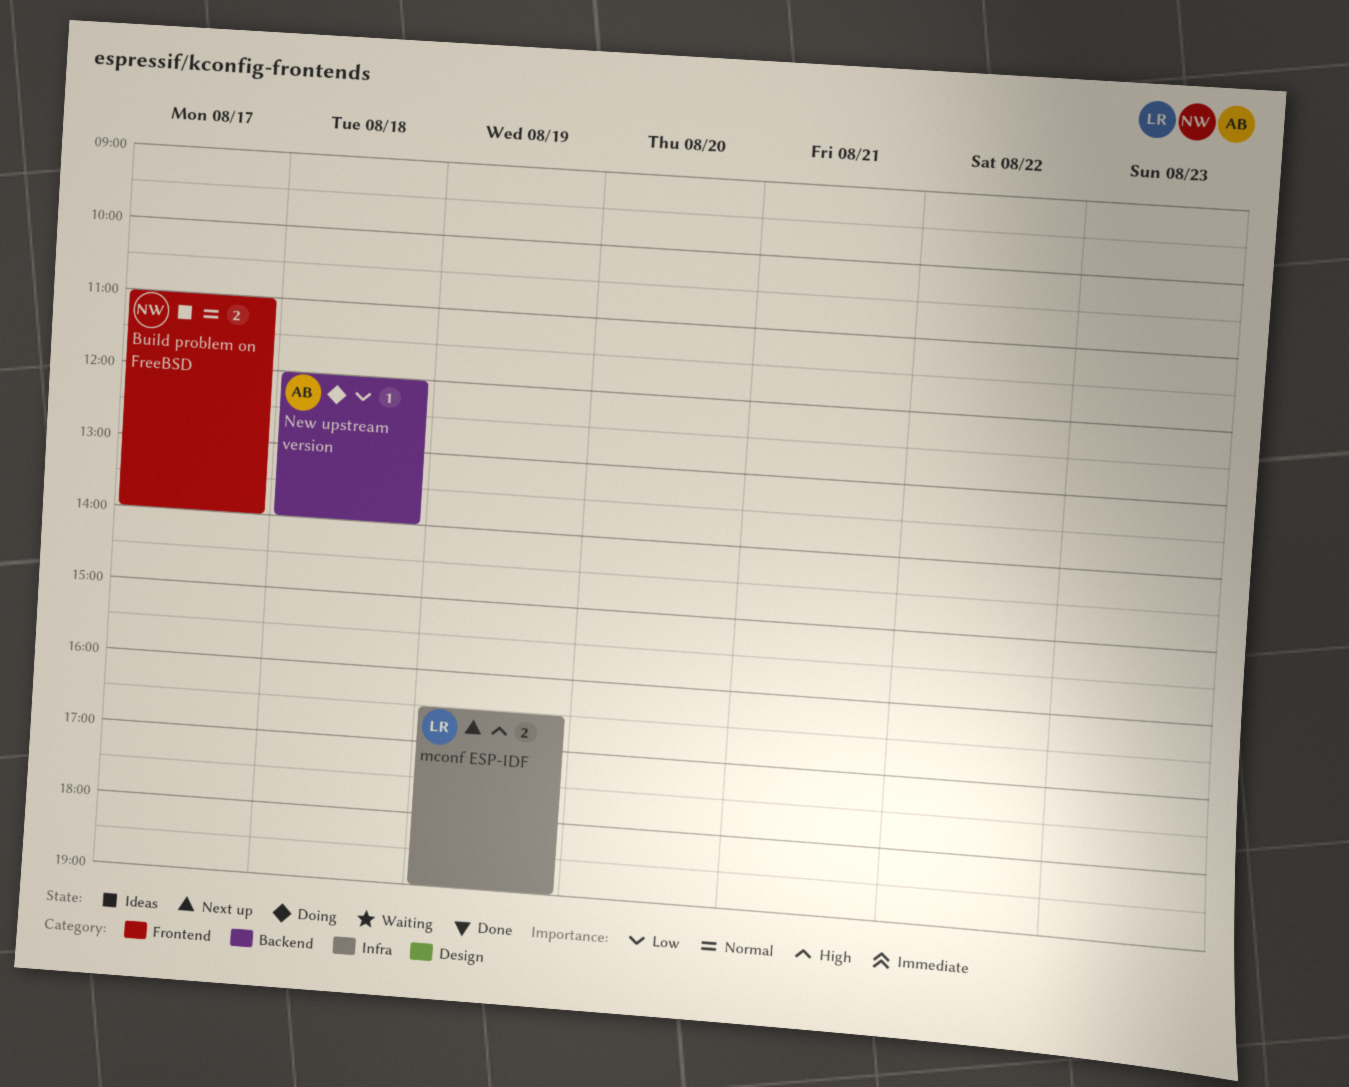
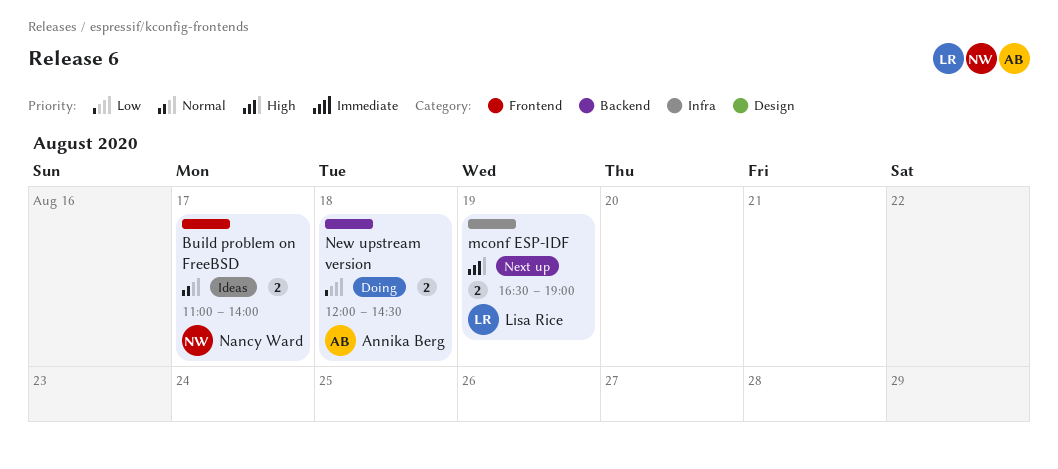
New upstream version, estimate: 1 -> 2
New upstream version, ends: 14:00 -> 14:30

